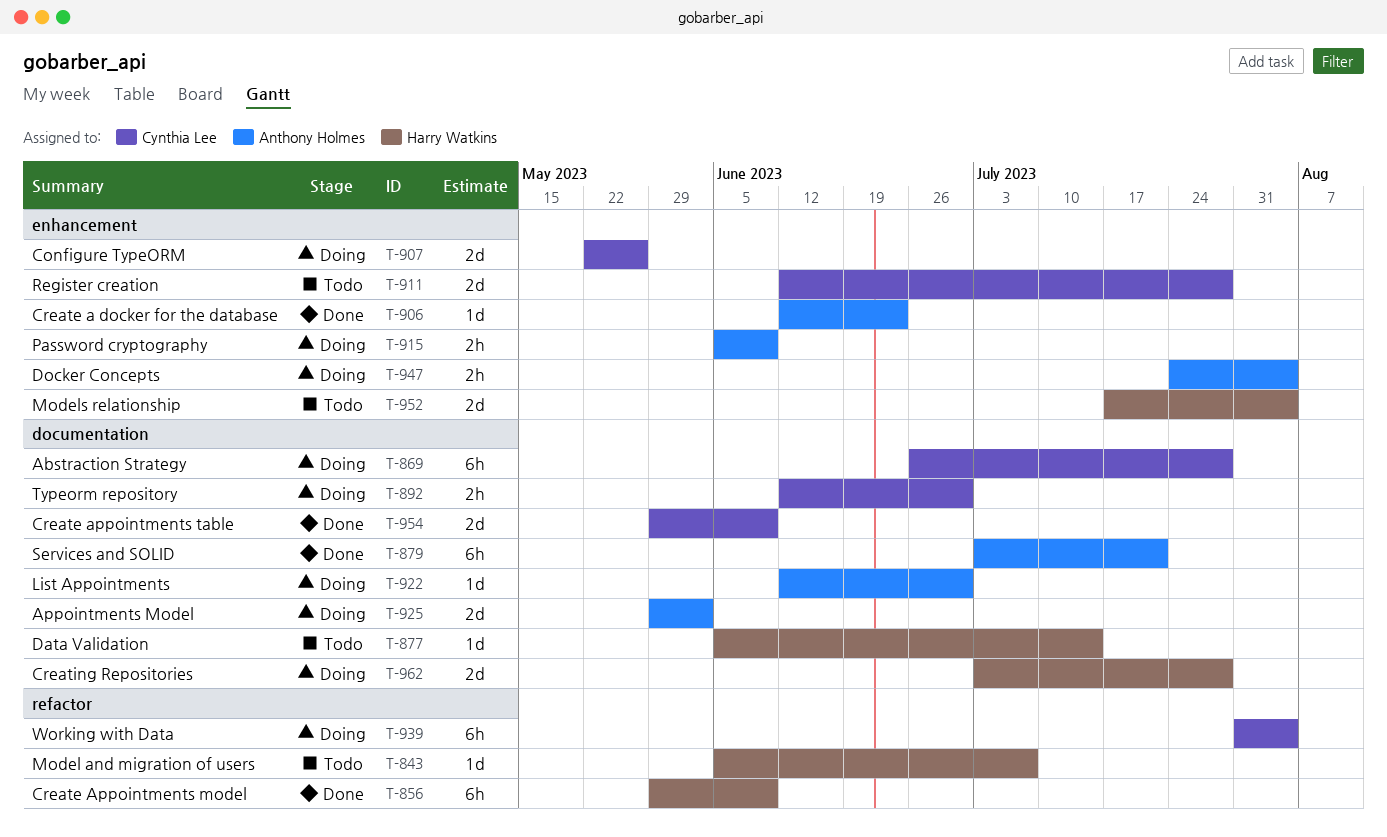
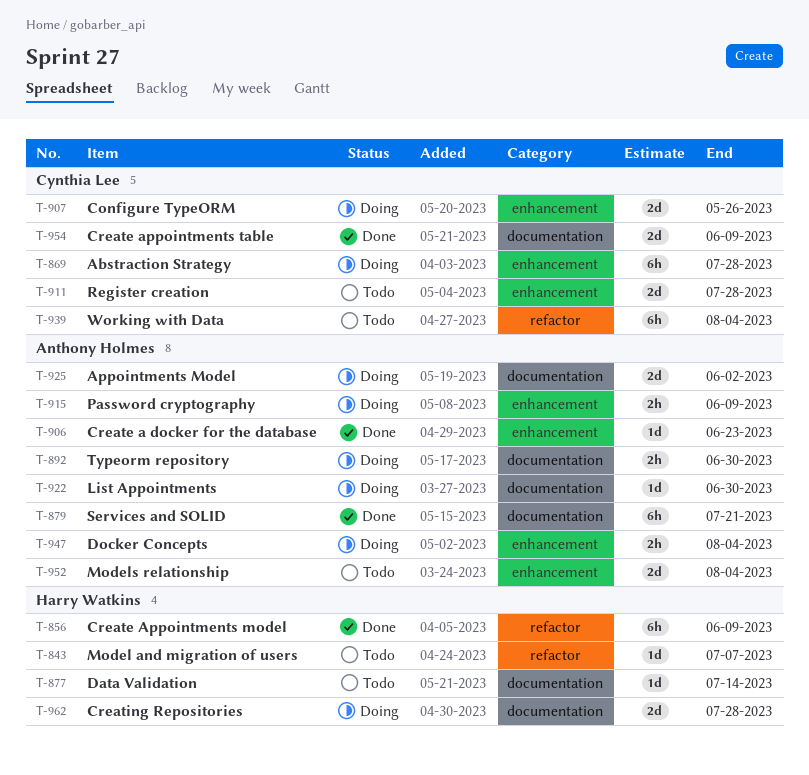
T-869, label: documentation -> enhancement
T-892, owner: Cynthia Lee -> Anthony Holmes
T-939, status: Doing -> Todo
T-952, owner: Harry Watkins -> Anthony Holmes

